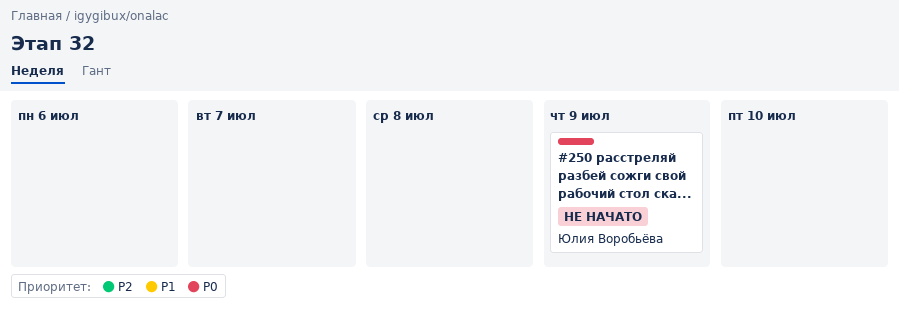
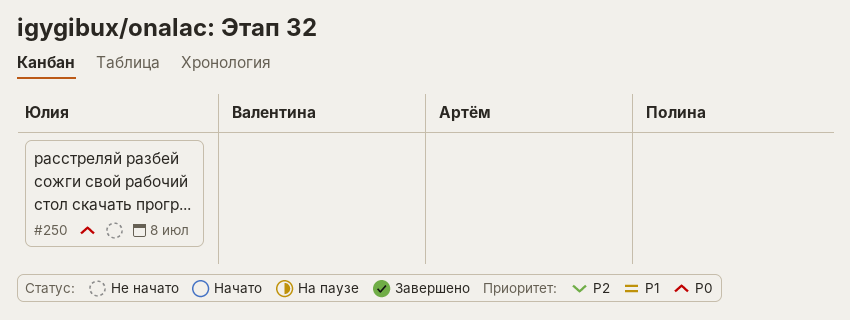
#250, due: Jul 9 -> Jul 8

